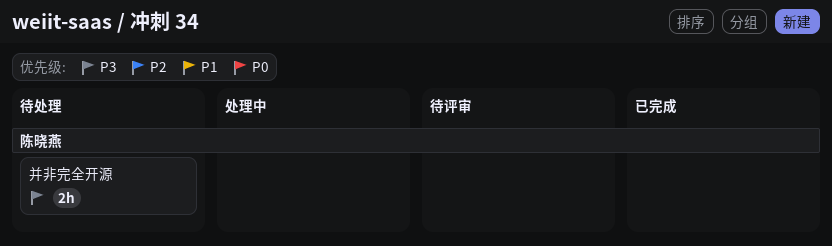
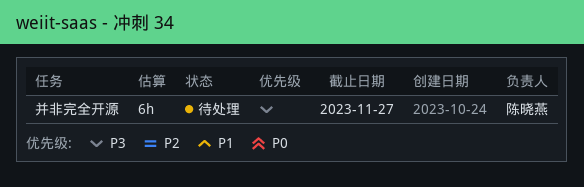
并非完全开源, estimate: 2h -> 6h

